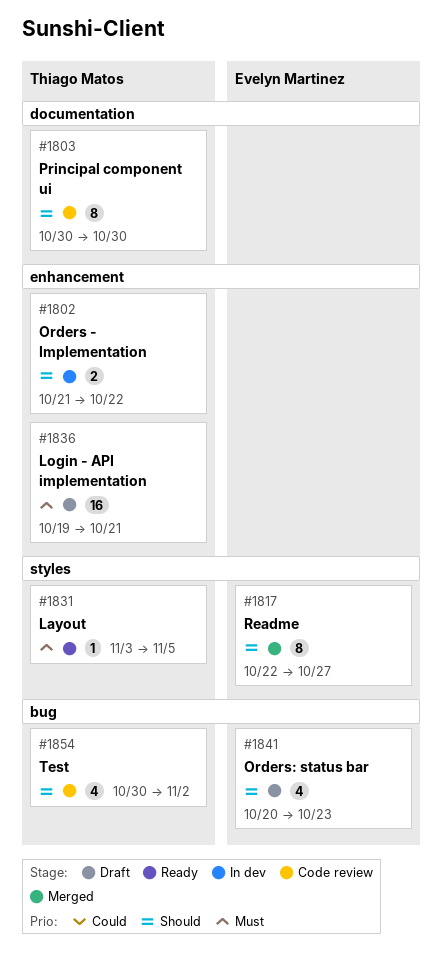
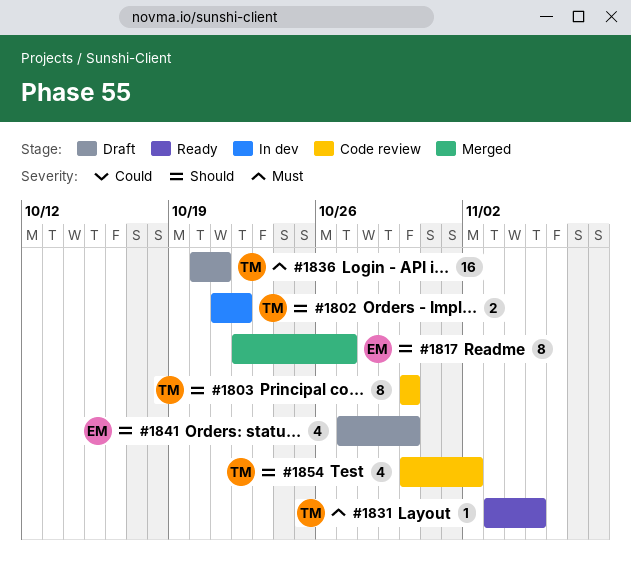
#1836, start: Oct 19 -> Oct 20
#1841, start: Oct 20 -> Oct 27
#1841, due: Oct 23 -> Oct 30

